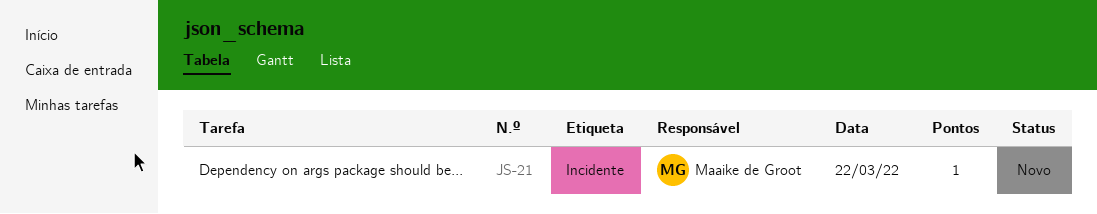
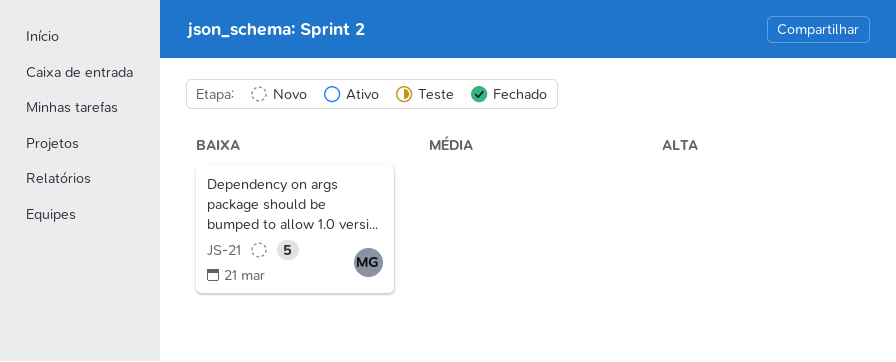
JS-21, estimate: 1 -> 5
JS-21, day: Mar 22 -> Mar 21

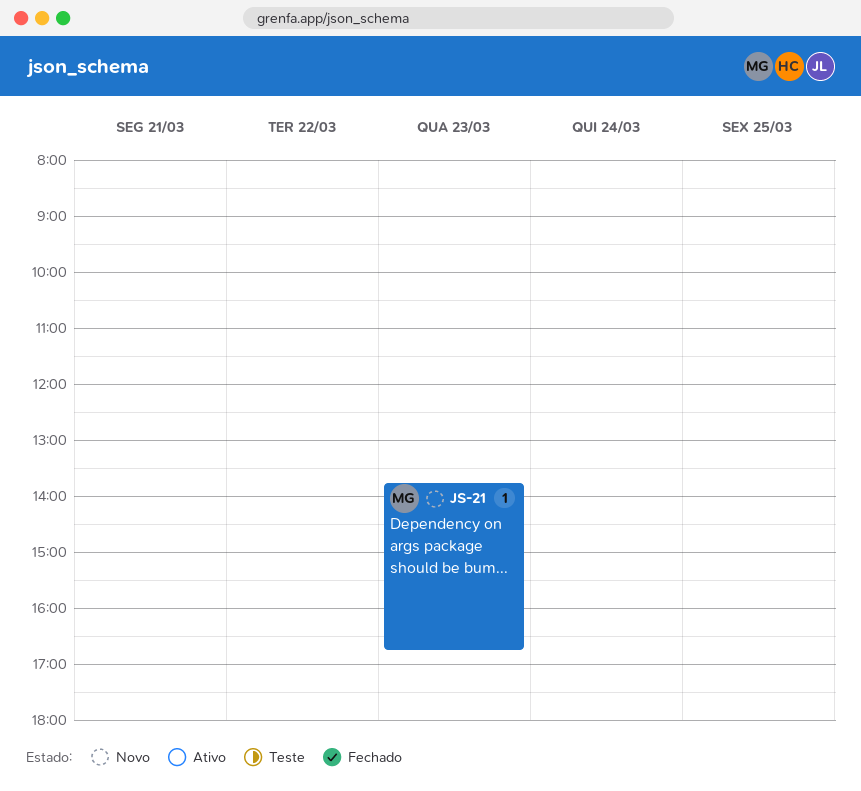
JS-21, estimate: 5 -> 1
JS-21, day: Mar 21 -> Mar 23

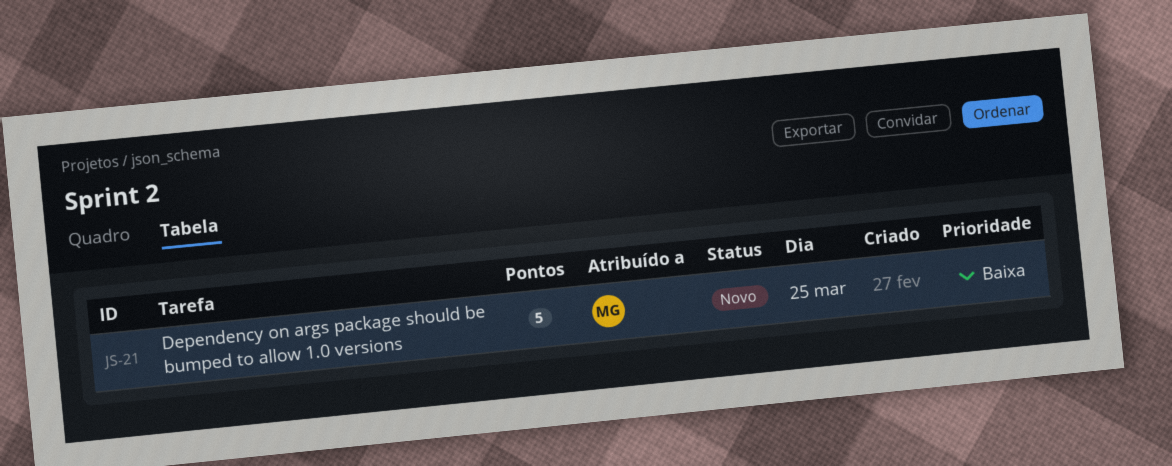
JS-21, estimate: 1 -> 5
JS-21, day: Mar 23 -> Mar 25

